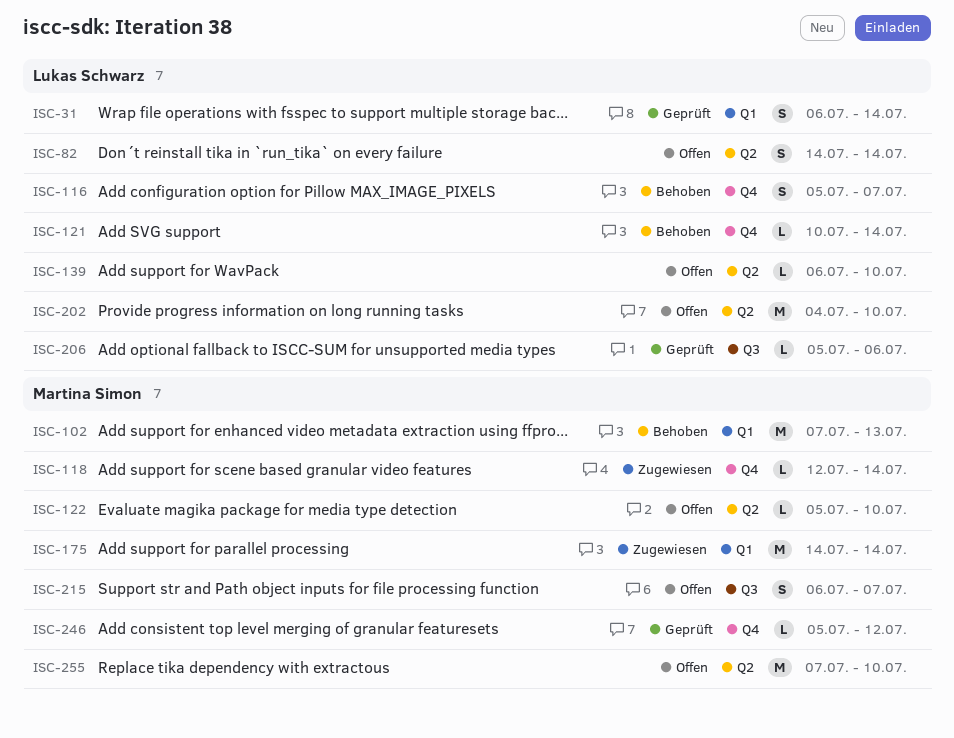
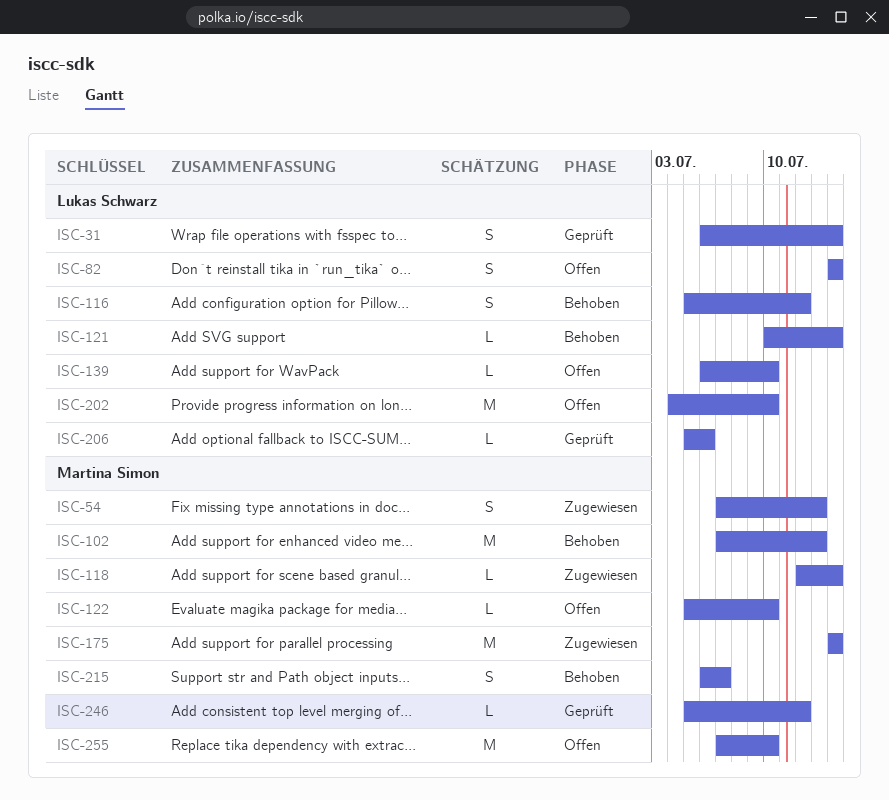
ISC-54: none -> present
ISC-116, due: Jul 7 -> Jul 12
ISC-215, status: Offen -> Behoben

